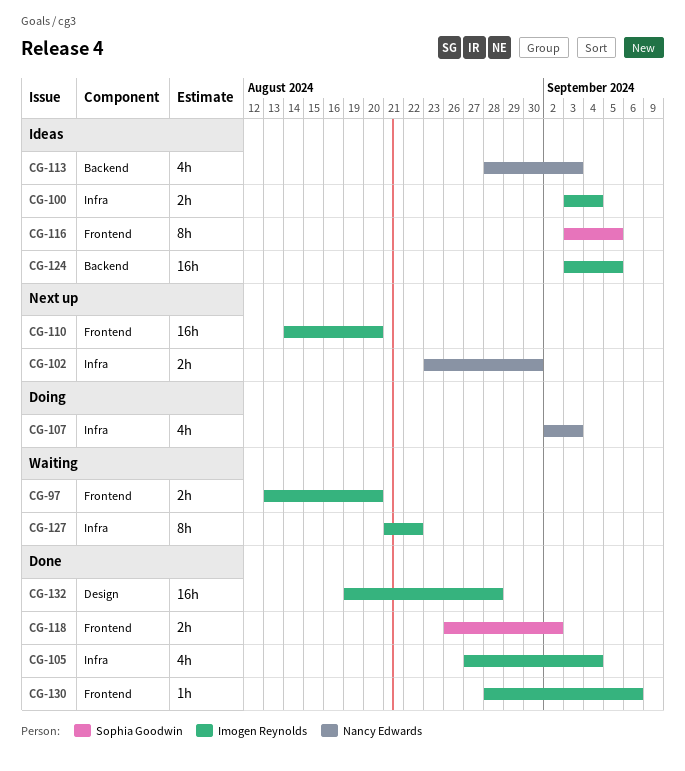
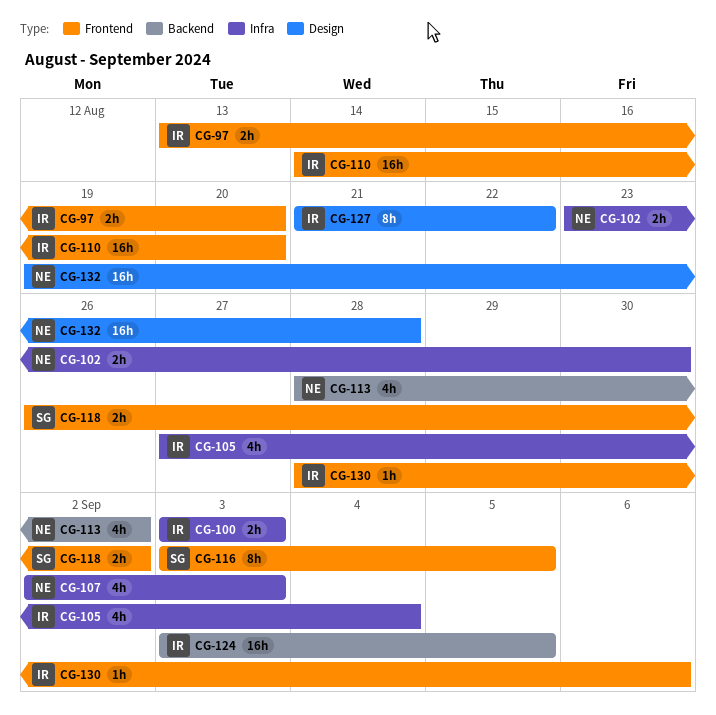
CG-100, due: Sep 4 -> Sep 3
CG-113, due: Sep 3 -> Sep 2
CG-127, label: Infra -> Design
CG-132, owner: Imogen Reynolds -> Nancy Edwards

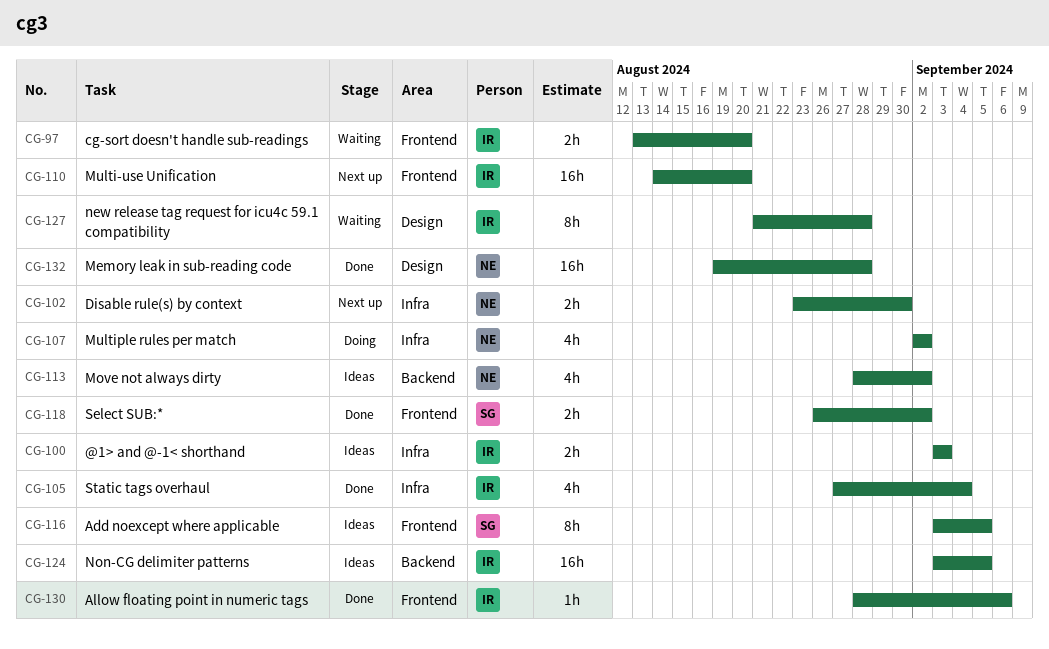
CG-107, due: Sep 3 -> Sep 2
CG-127, due: Aug 22 -> Aug 28

